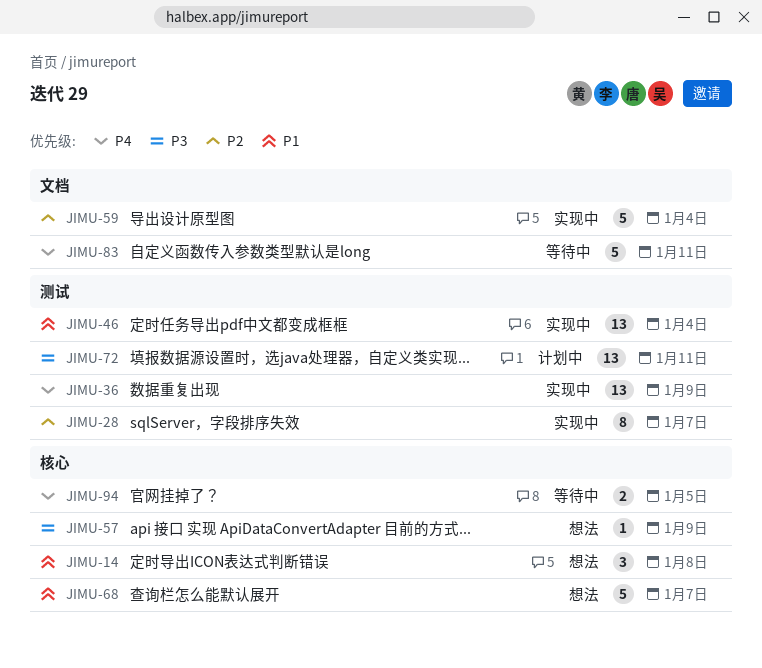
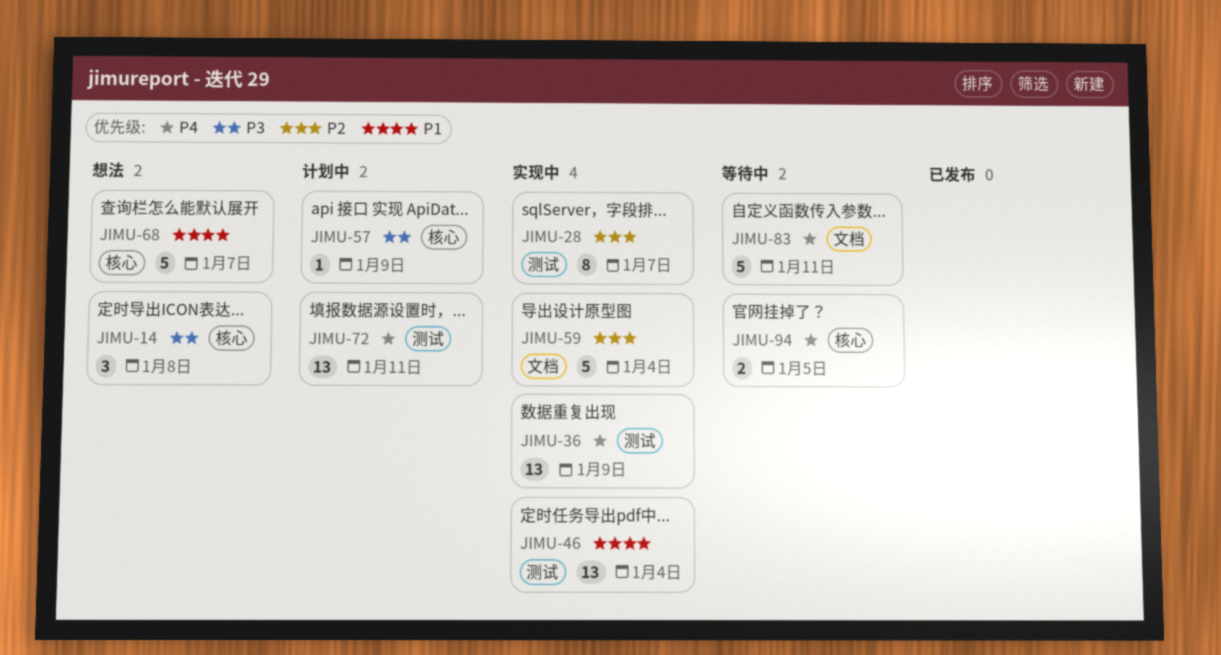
JIMU-14, priority: P1 -> P3
JIMU-57, status: 想法 -> 计划中
JIMU-72, priority: P3 -> P4

